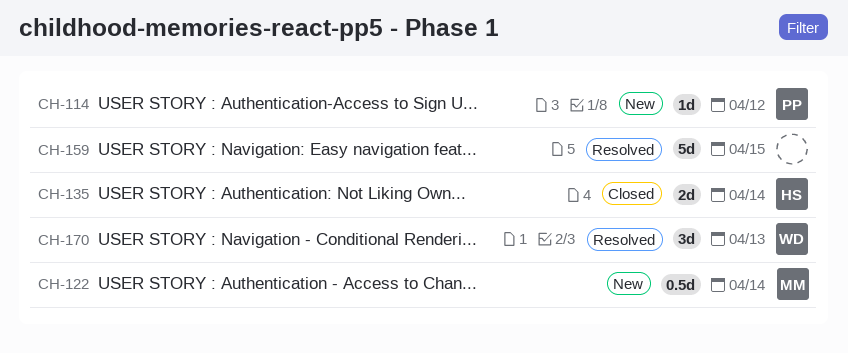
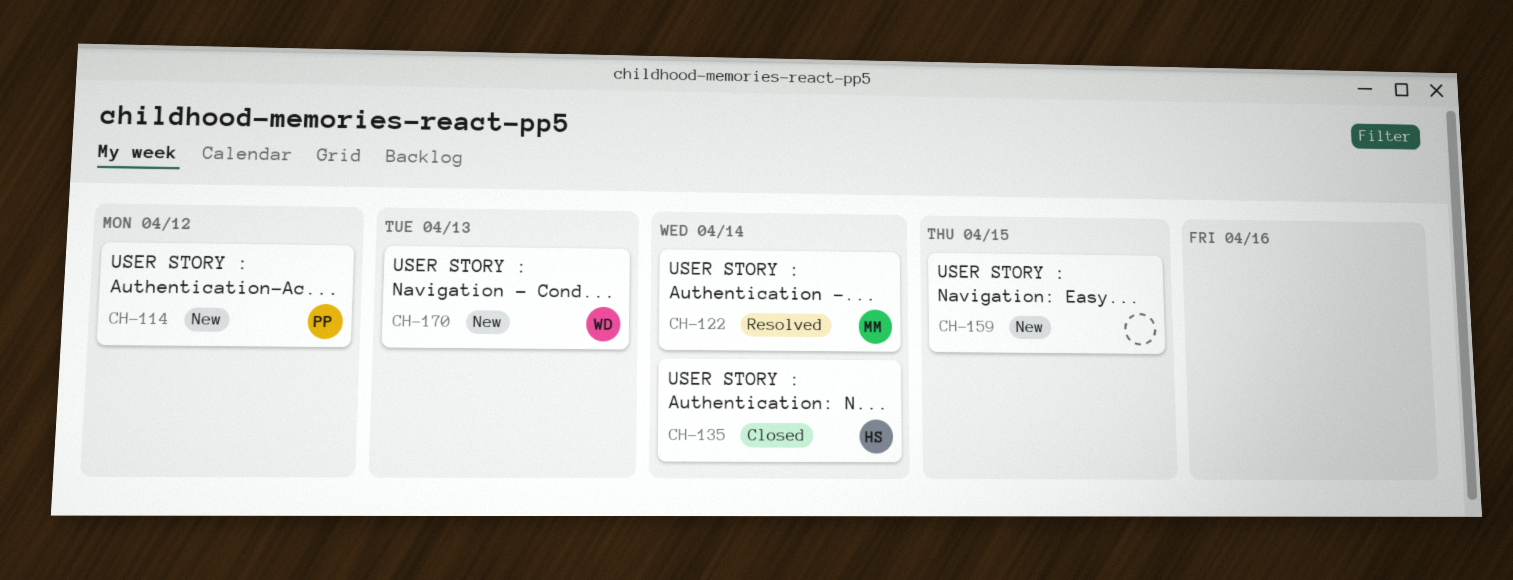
CH-122, status: New -> Resolved
CH-159, status: Resolved -> New
CH-170, status: Resolved -> New

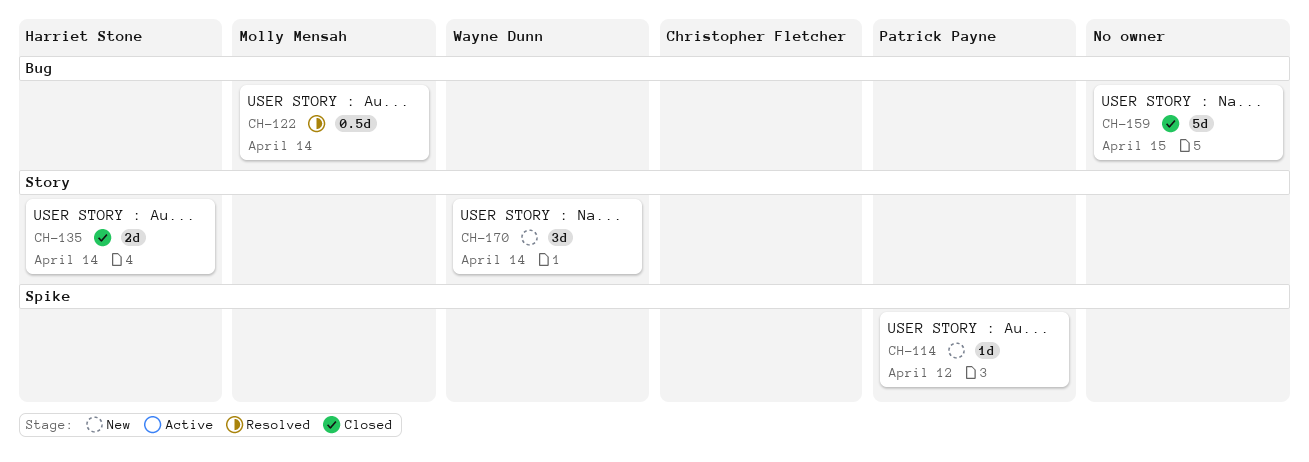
CH-159, status: New -> Closed
CH-170, due: Apr 13 -> Apr 14

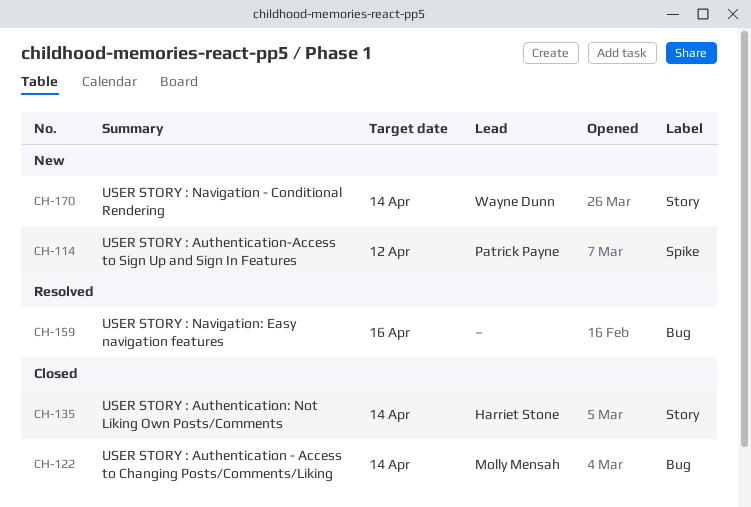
CH-122, status: Resolved -> Closed
CH-159, status: Closed -> Resolved
CH-159, due: Apr 15 -> Apr 16

